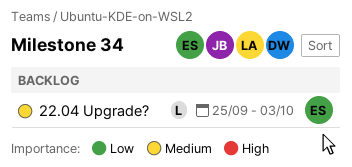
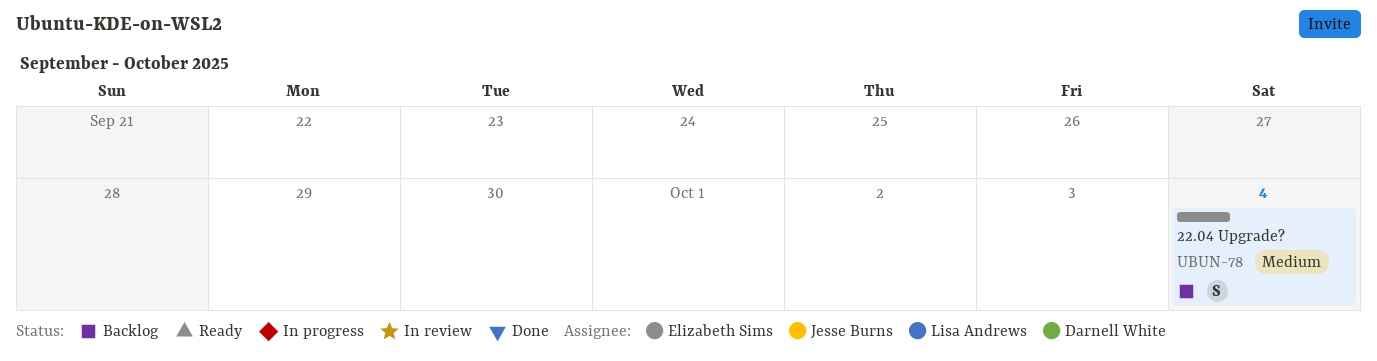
22.04 Upgrade?, estimate: L -> S
22.04 Upgrade?, due: Oct 3 -> Oct 4

